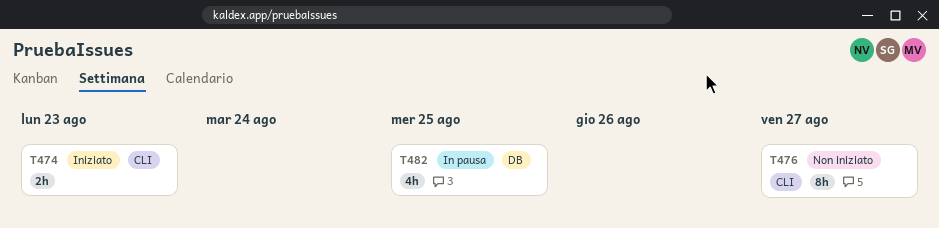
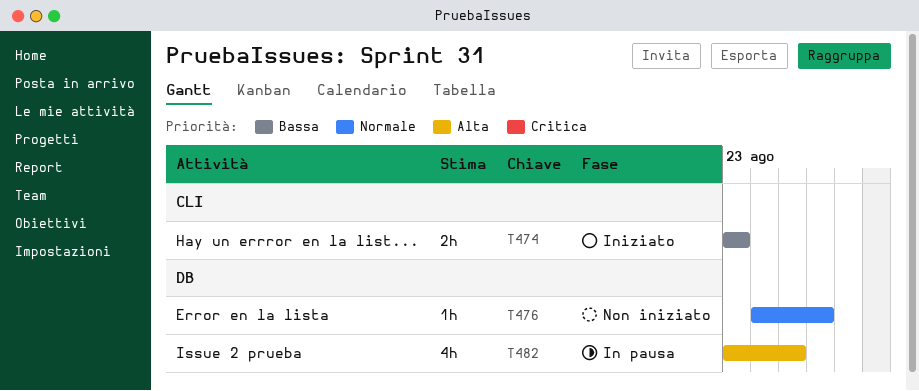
T476, label: CLI -> DB
T476, estimate: 8h -> 1h
T476, due: Aug 27 -> Aug 26

